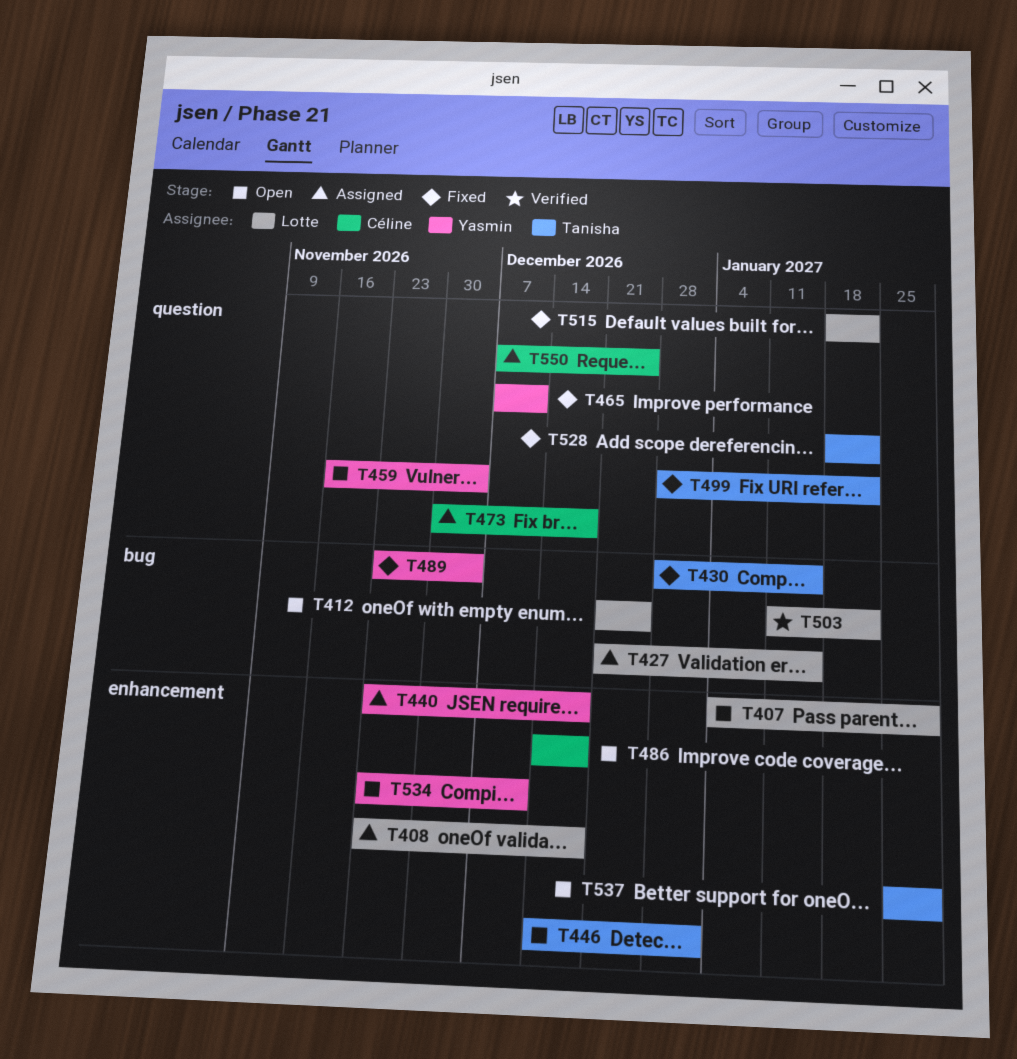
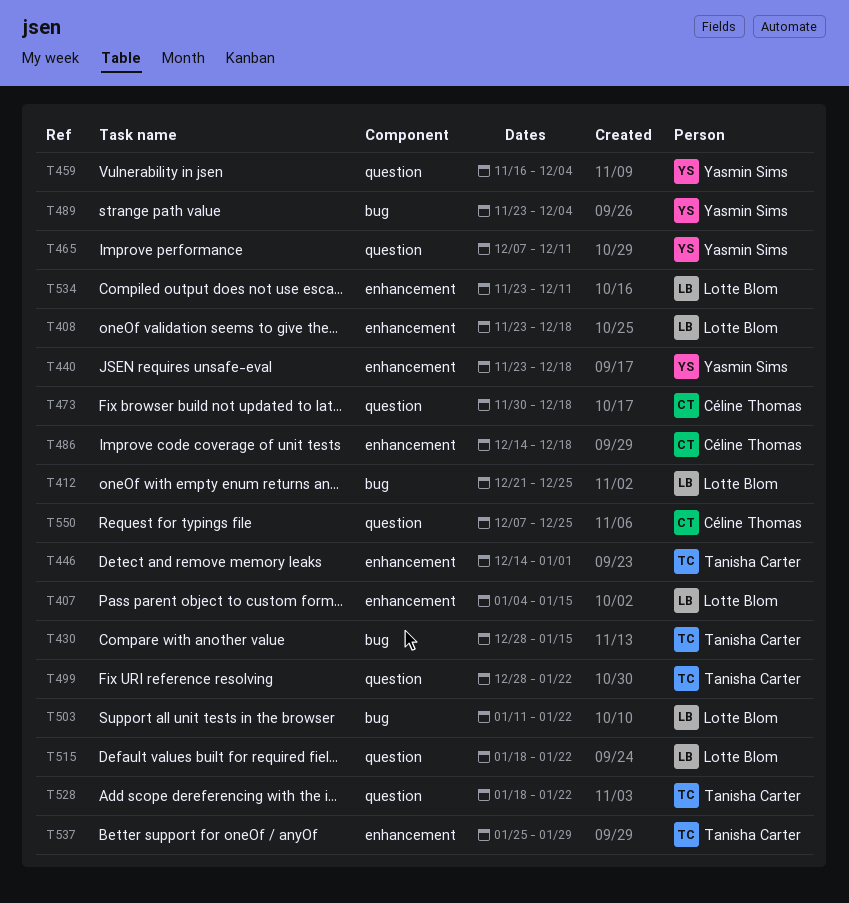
T407, due: Jan 29 -> Jan 15
T427: present -> none
T534, owner: Yasmin Sims -> Lotte Blom

